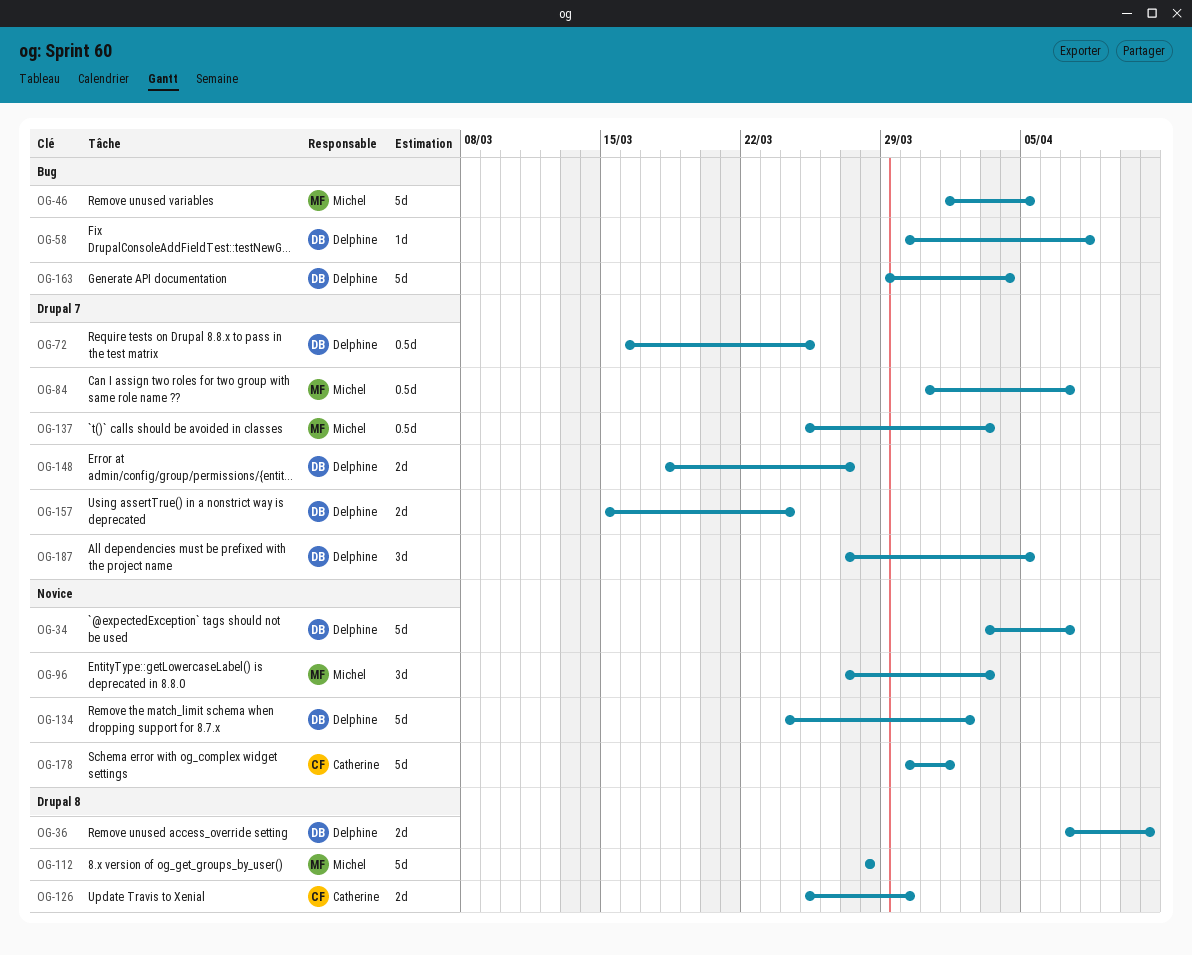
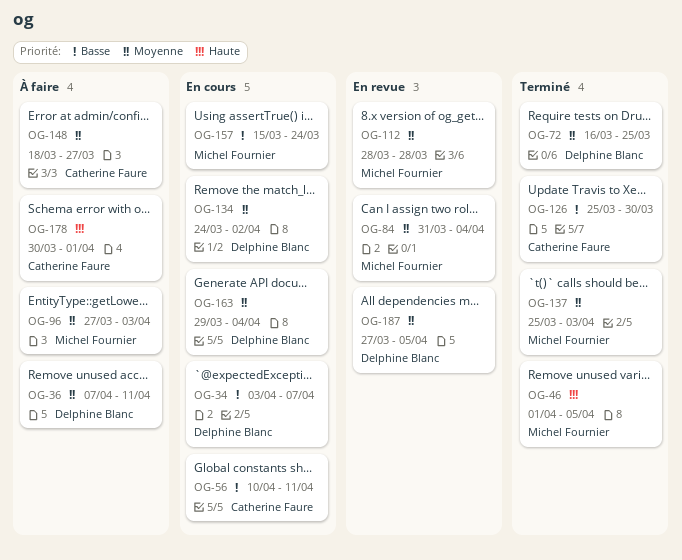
OG-56: none -> present
OG-58: present -> none
OG-84, due: Apr 7 -> Apr 4
OG-148, owner: Delphine Blanc -> Catherine Faure
OG-157, owner: Delphine Blanc -> Michel Fournier

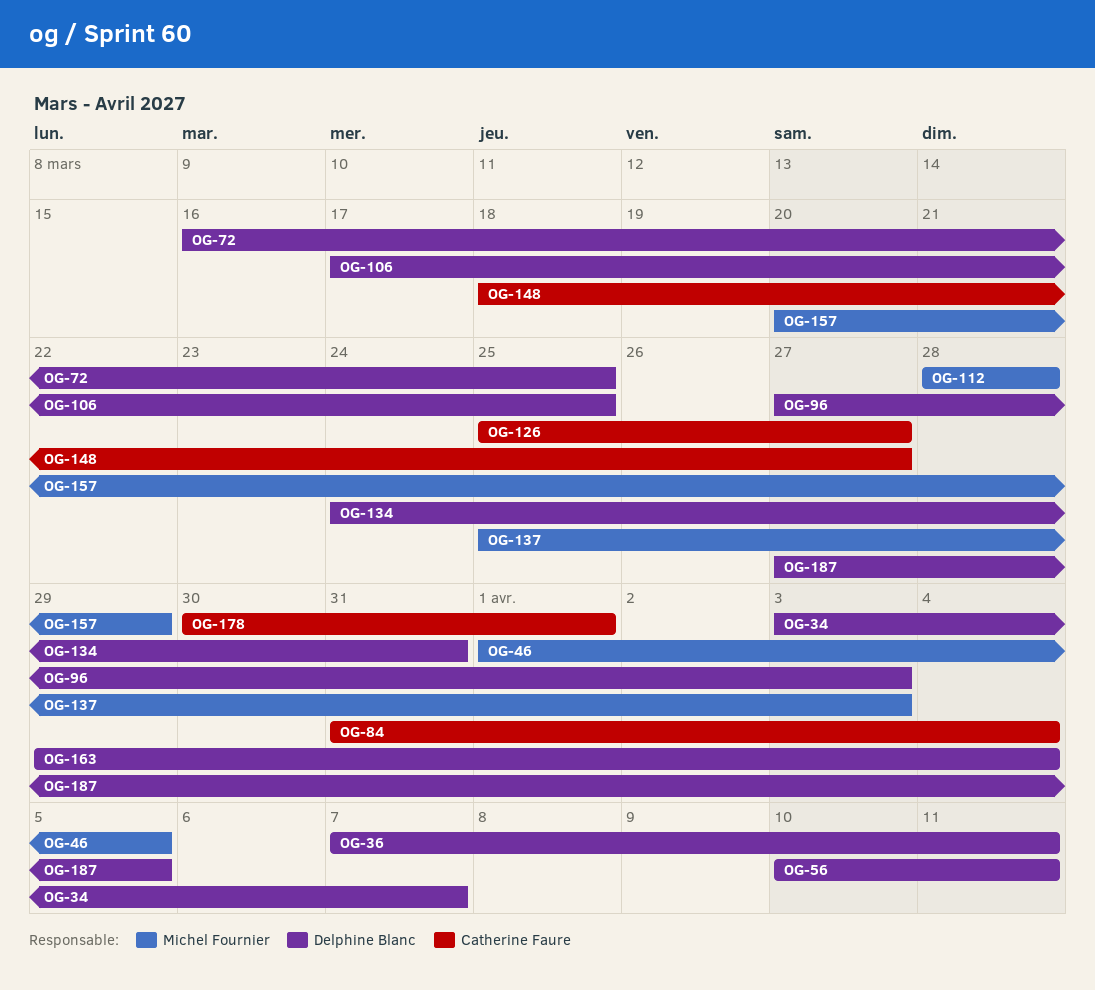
OG-56, owner: Catherine Faure -> Delphine Blanc
OG-84, owner: Michel Fournier -> Catherine Faure
OG-96, owner: Michel Fournier -> Delphine Blanc
OG-106: none -> present
OG-126, due: Mar 30 -> Mar 27
OG-134, due: Apr 2 -> Mar 31
OG-157, start: Mar 15 -> Mar 20
OG-157, due: Mar 24 -> Mar 29

